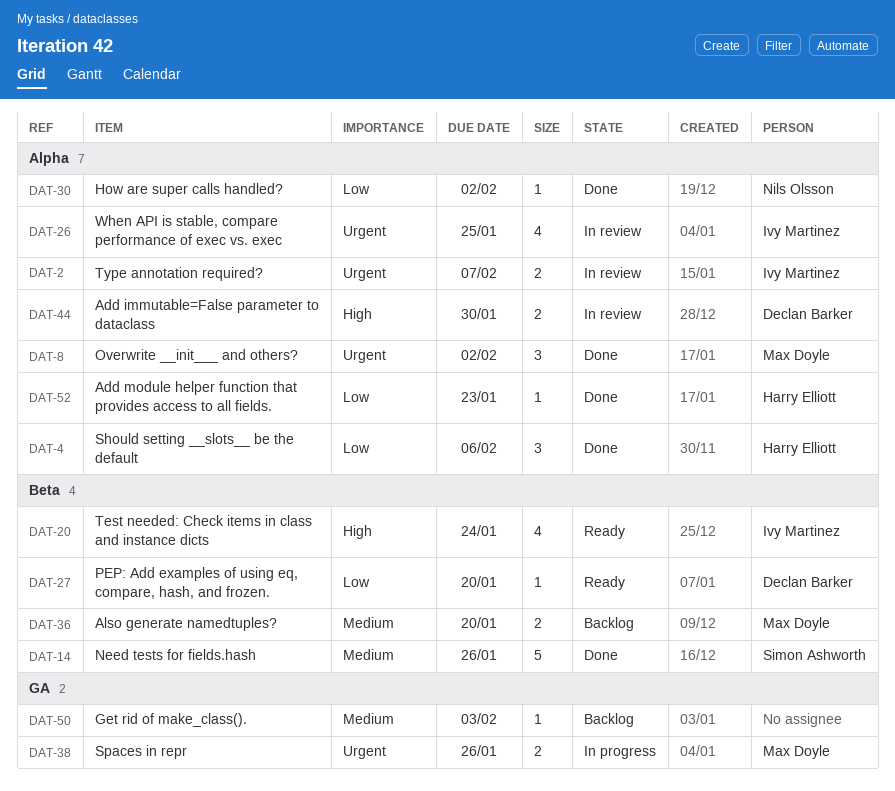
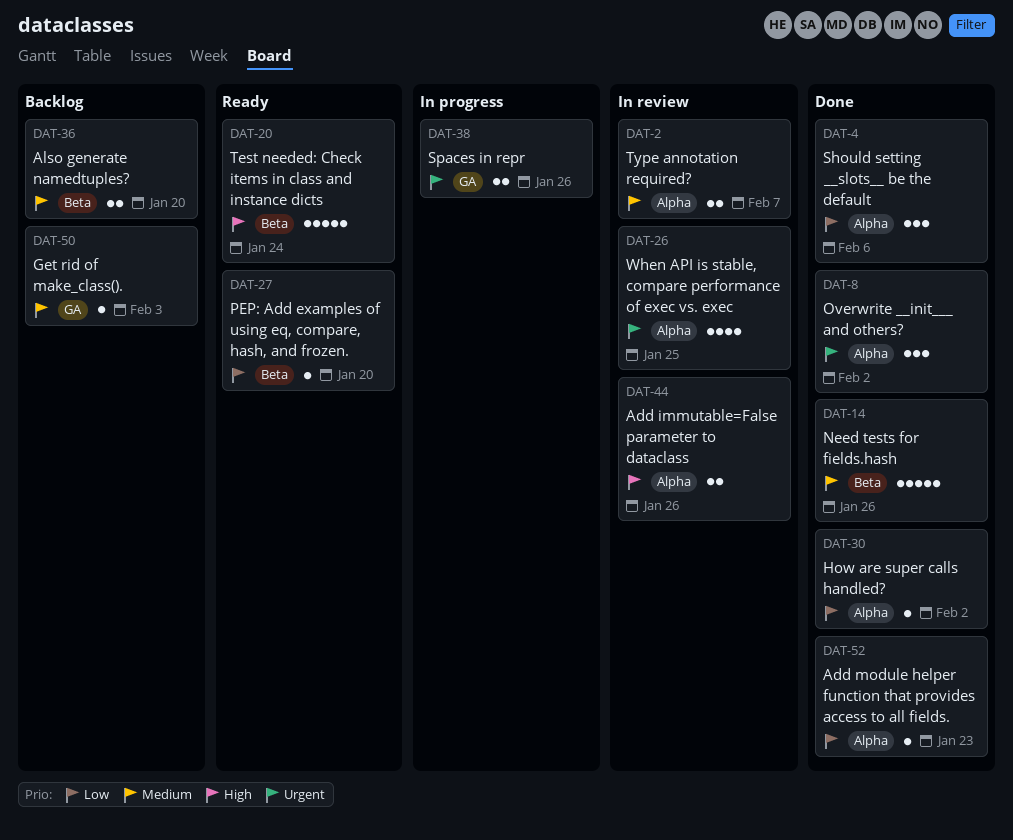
DAT-2, priority: Urgent -> Medium
DAT-20, estimate: 4 -> 5
DAT-44, due: Jan 30 -> Jan 26

